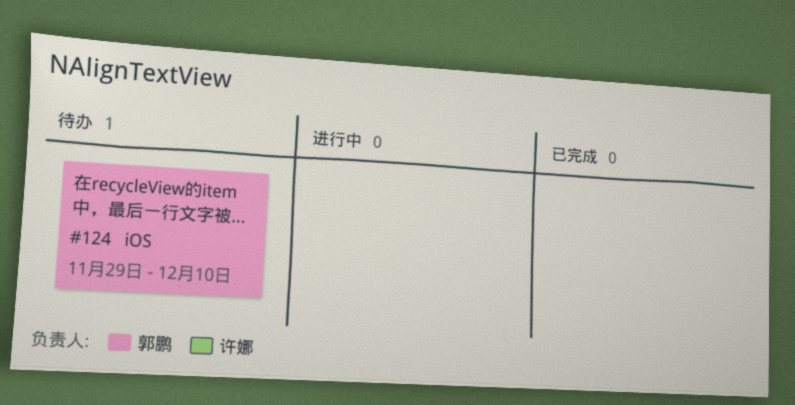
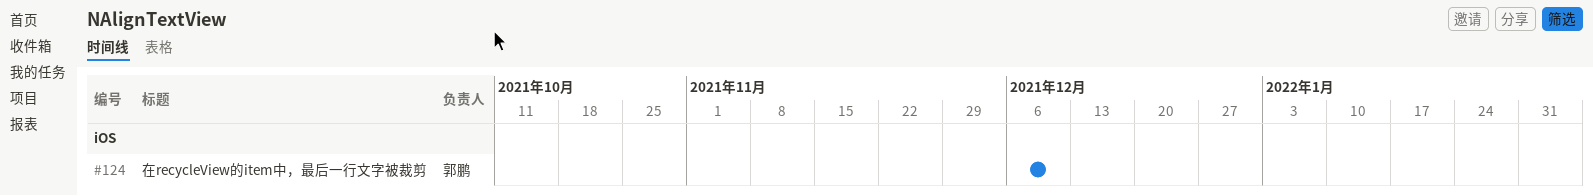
#124, start: Nov 29 -> Dec 6

